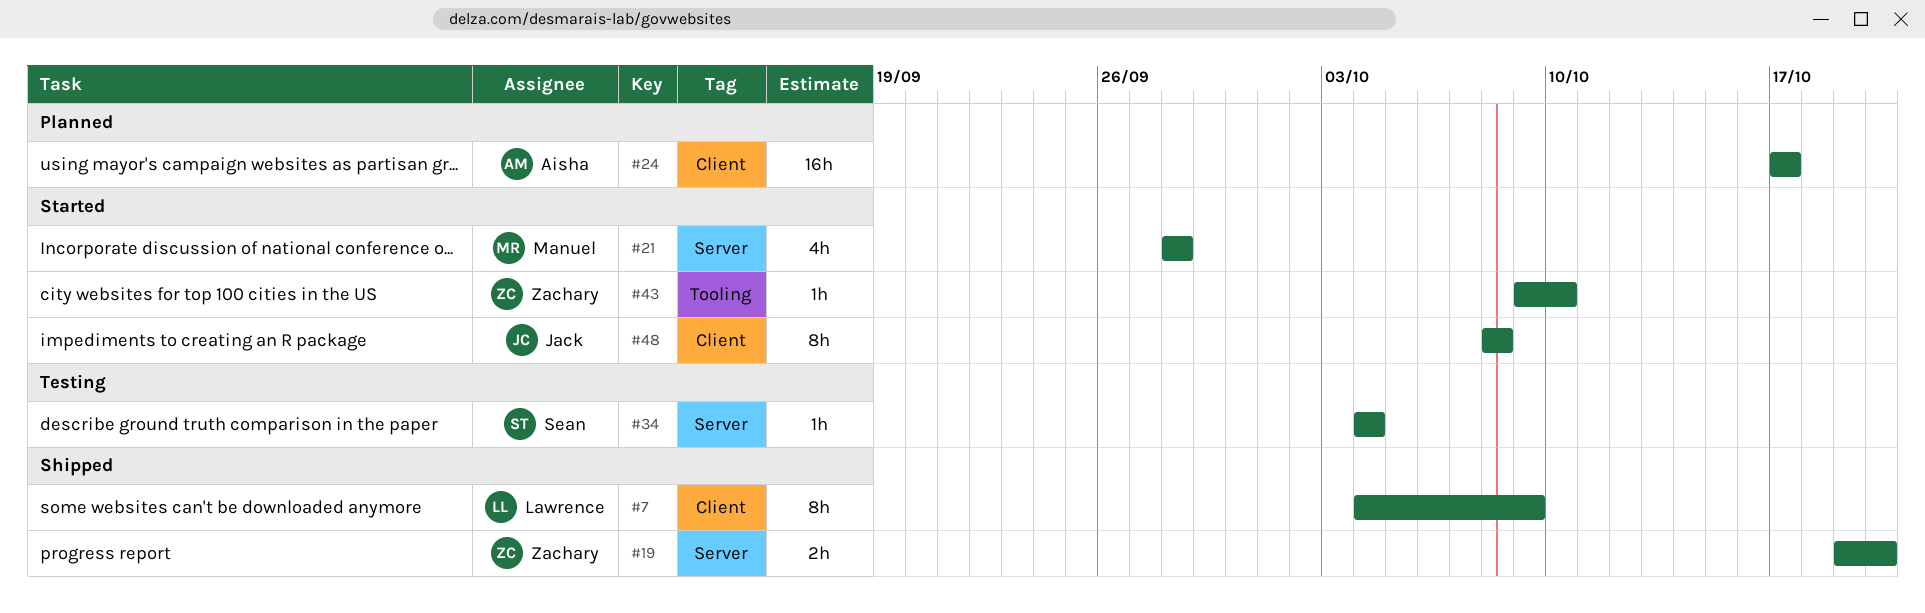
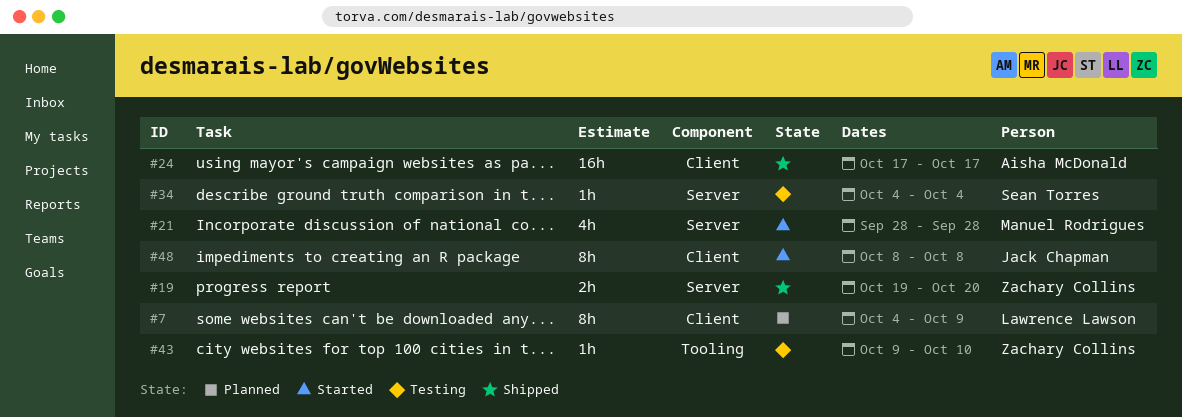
#7, status: Shipped -> Planned
#24, status: Planned -> Shipped
#43, status: Started -> Testing

